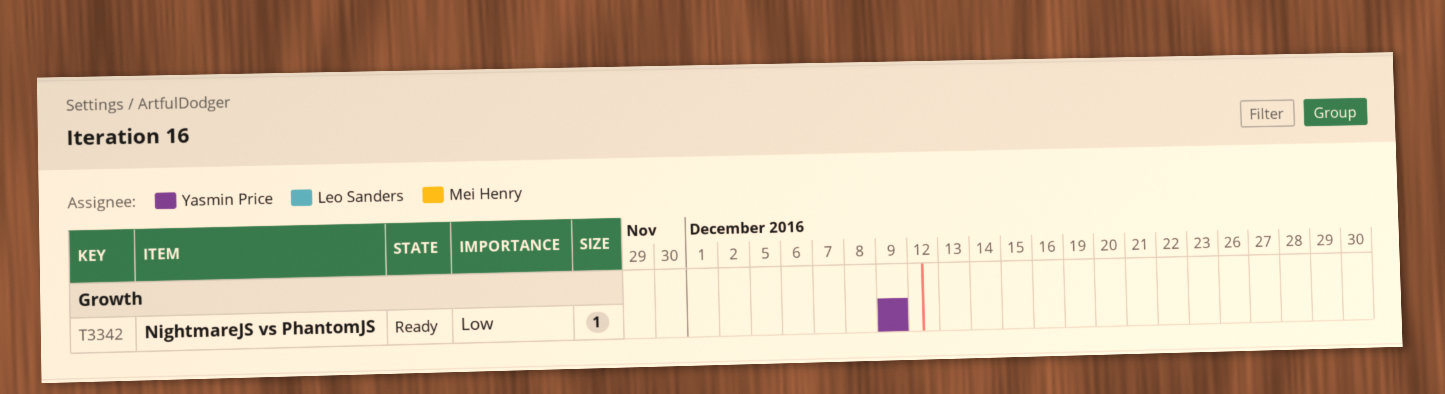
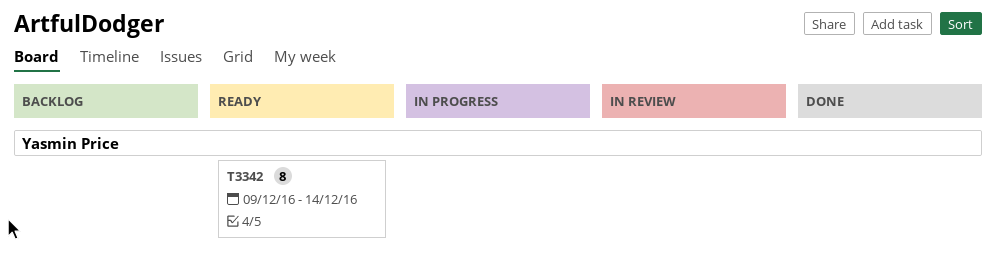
T3342, estimate: 1 -> 8
T3342, due: Dec 9 -> Dec 14

